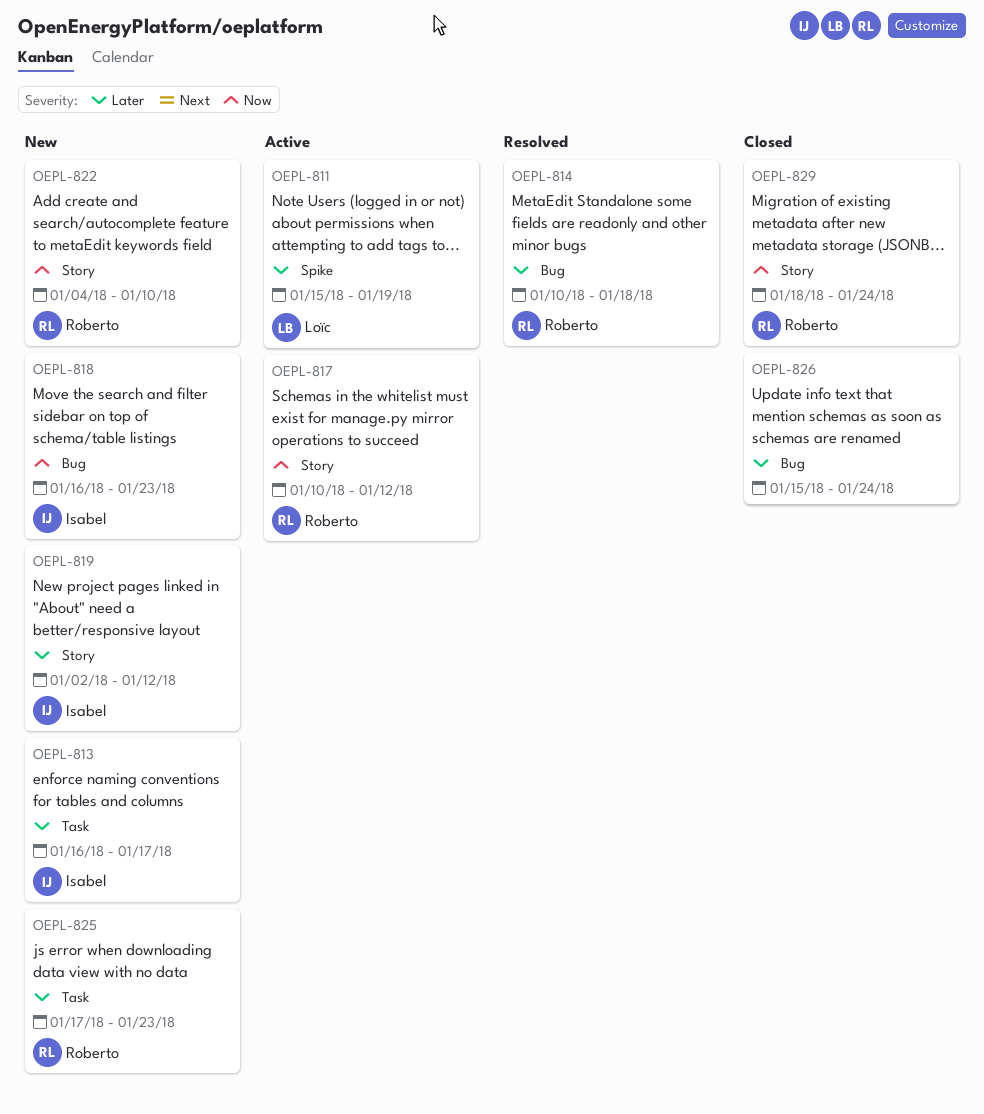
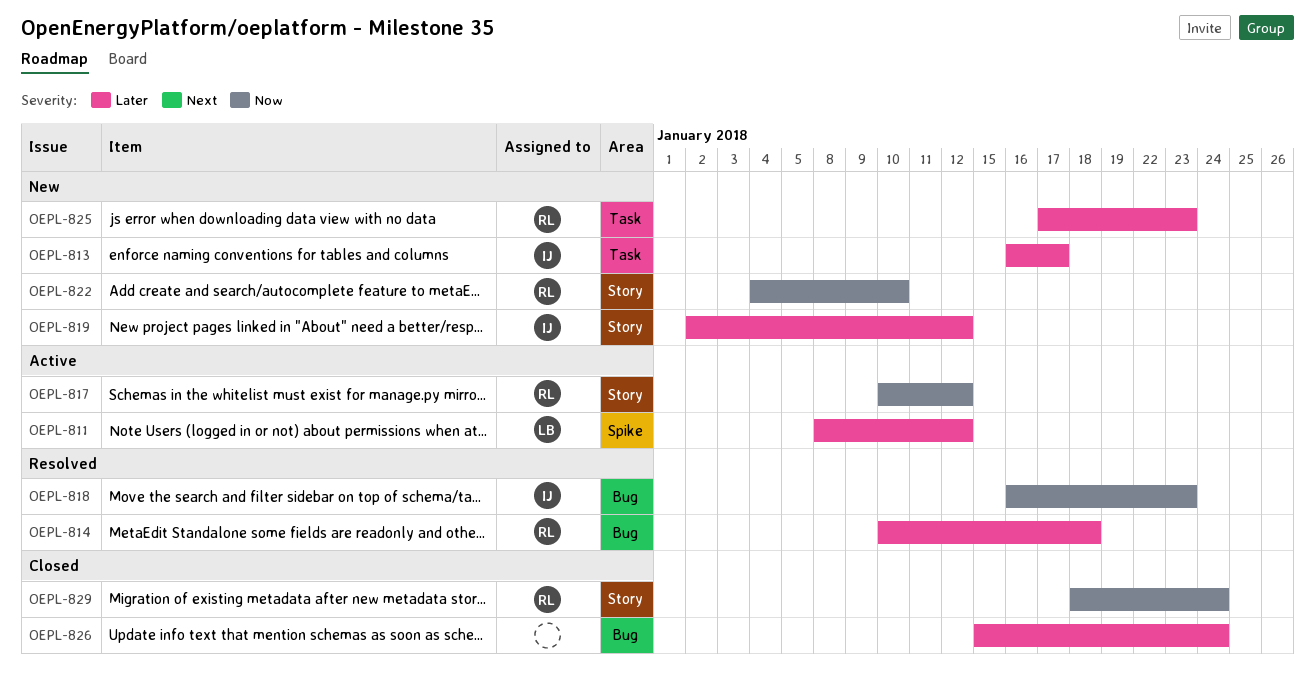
OEPL-811, start: Jan 15 -> Jan 8
OEPL-811, due: Jan 19 -> Jan 12
OEPL-818, status: New -> Resolved

